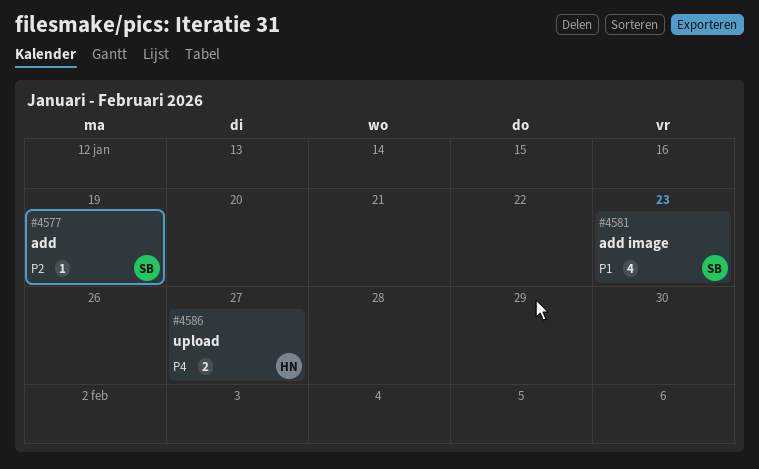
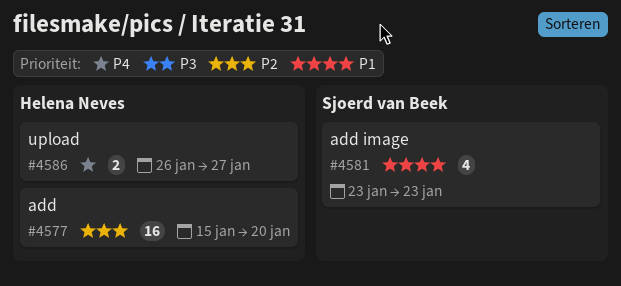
#4577, owner: Sjoerd van Beek -> Helena Neves
#4577, estimate: 1 -> 16
#4577, due: Jan 19 -> Jan 20

